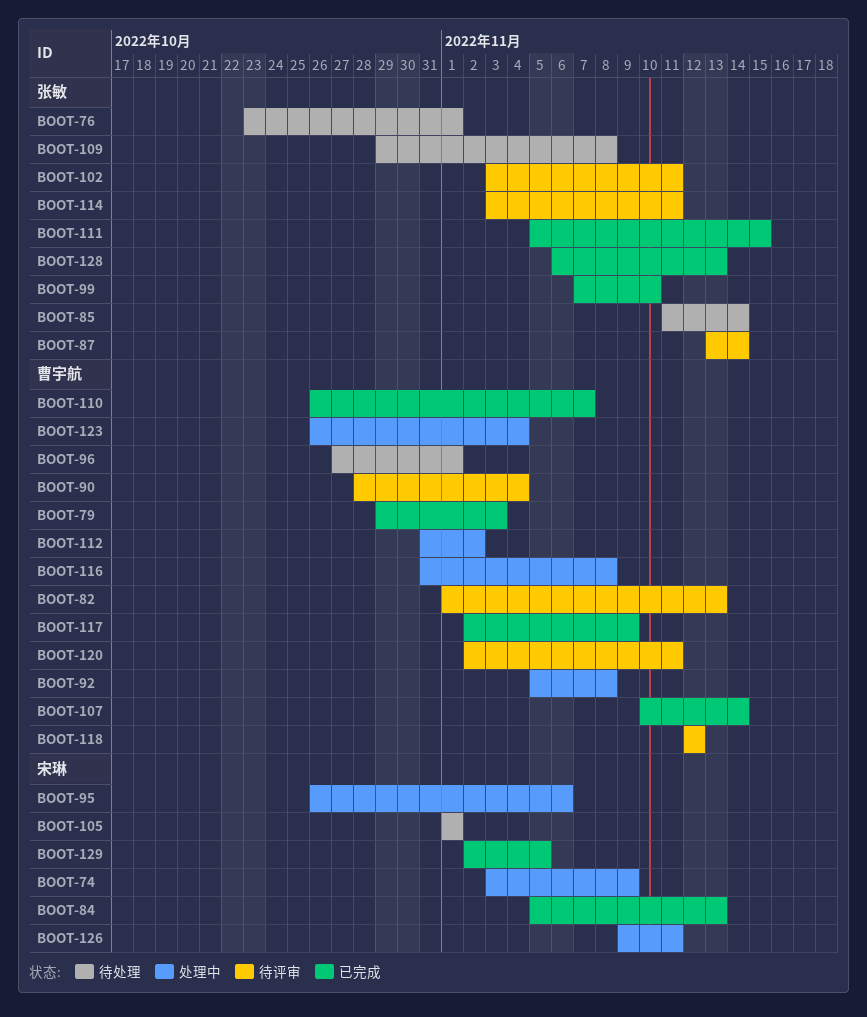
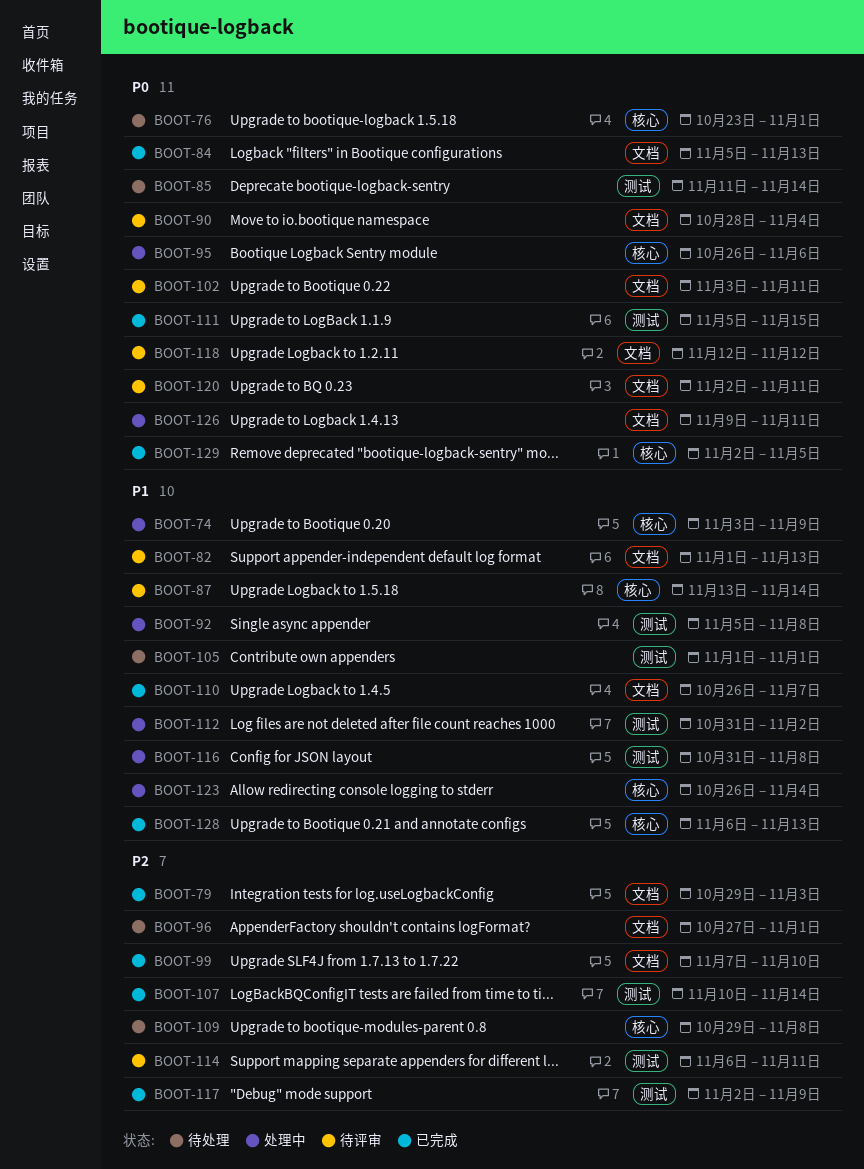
BOOT-114, start: Nov 3 -> Nov 6

